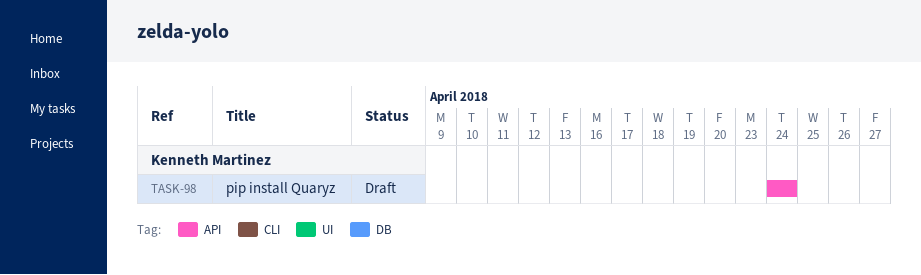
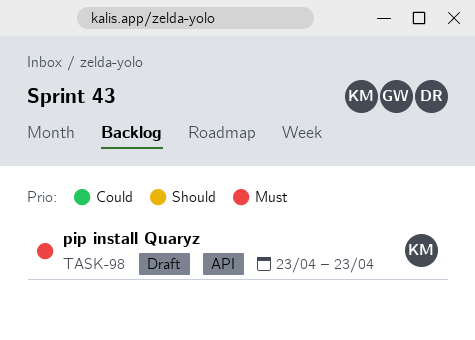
TASK-98, start: Apr 24 -> Apr 23
TASK-98, due: Apr 24 -> Apr 23

